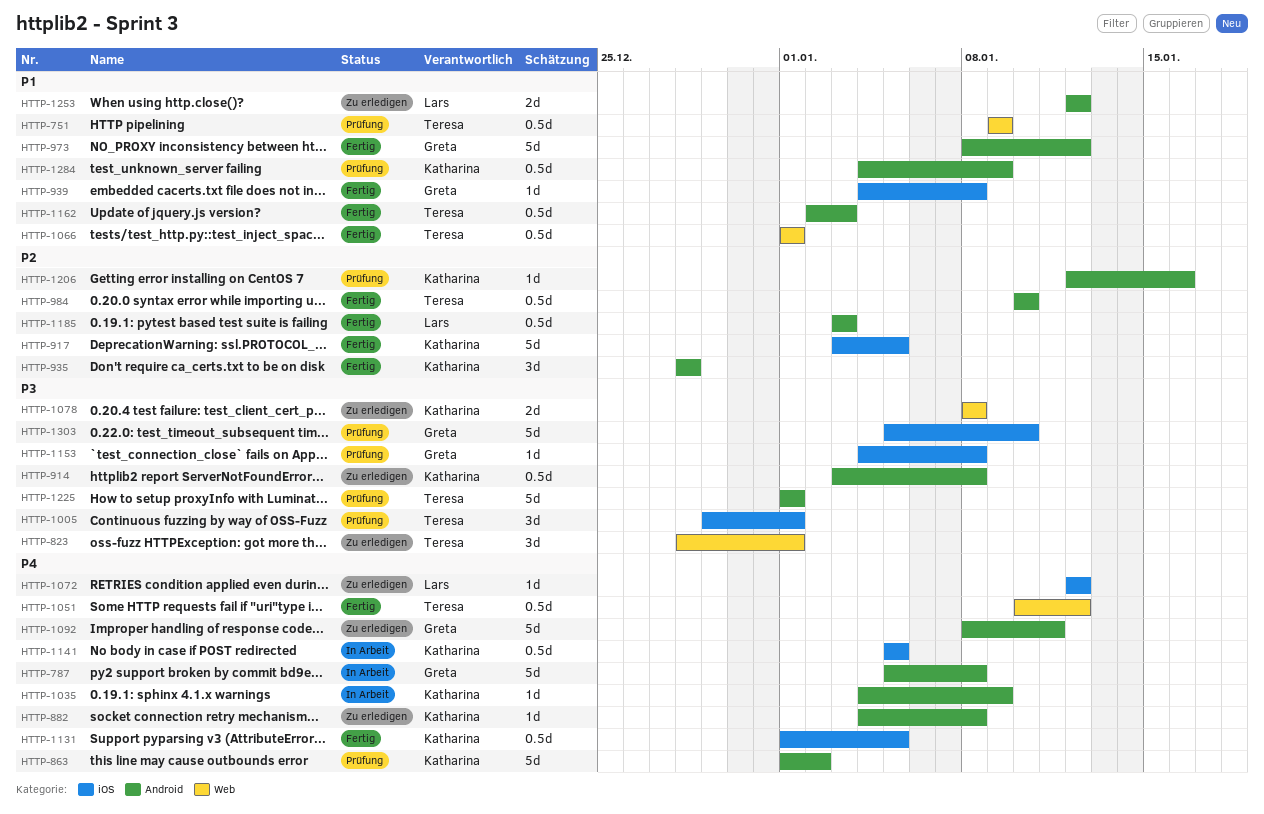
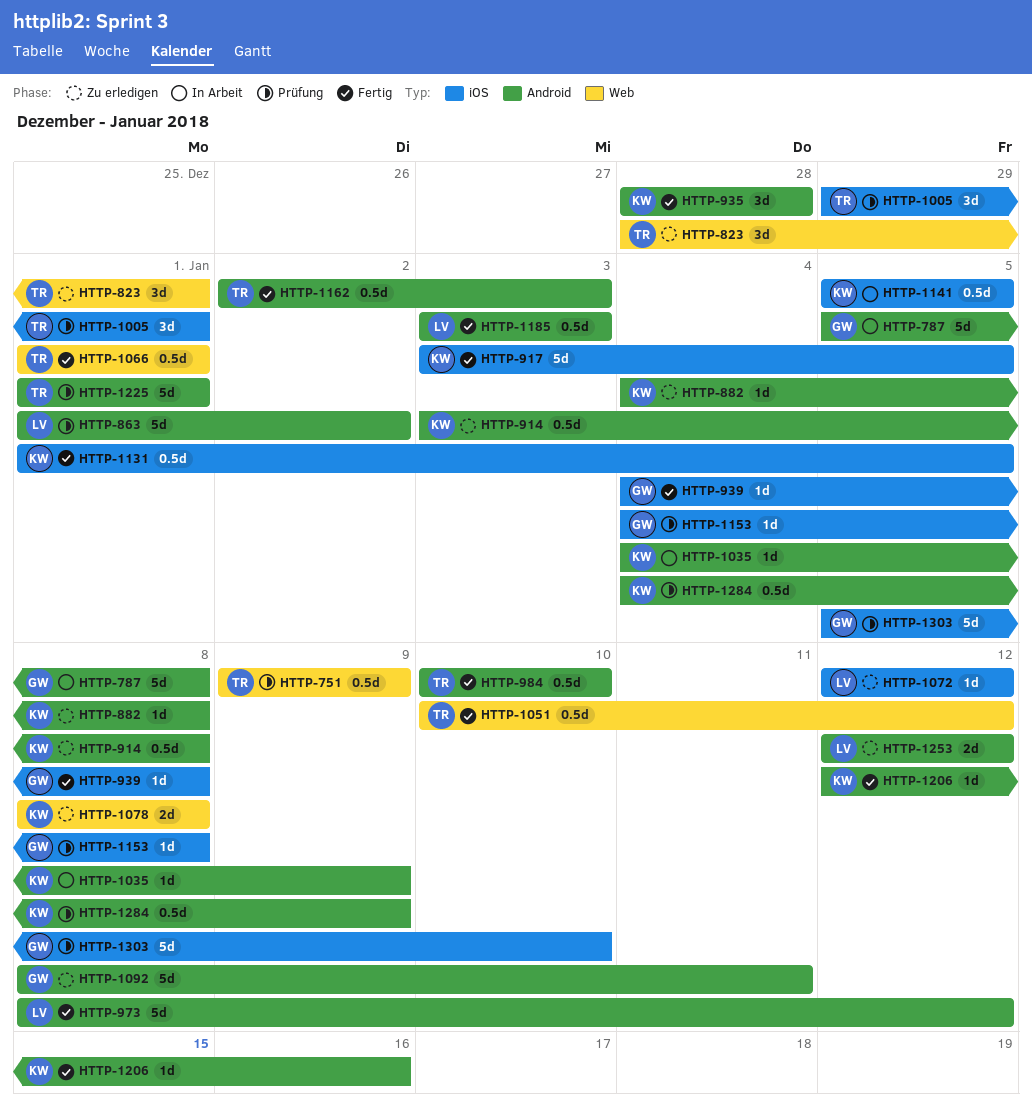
HTTP-863, owner: Katharina -> Lars
HTTP-973, owner: Greta -> Lars
HTTP-1206, status: Prüfung -> Fertig

